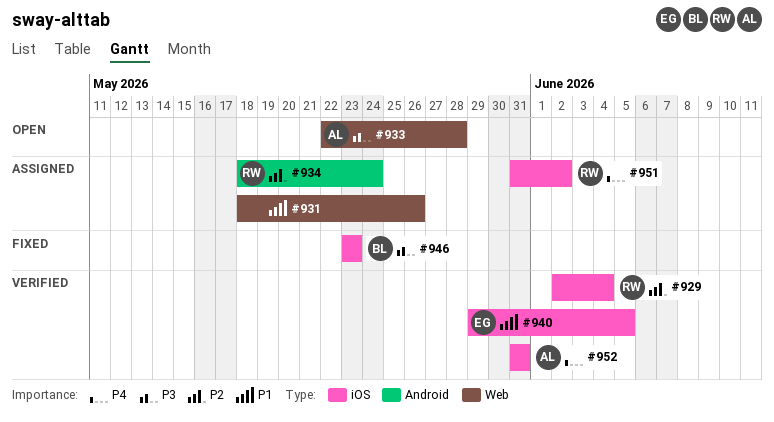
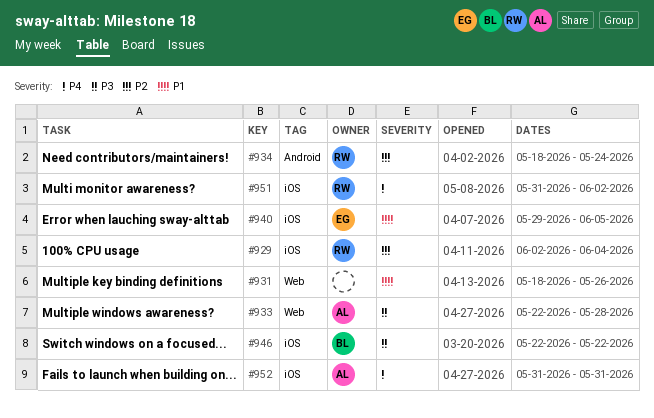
#946, start: May 23 -> May 22
#946, due: May 23 -> May 22

